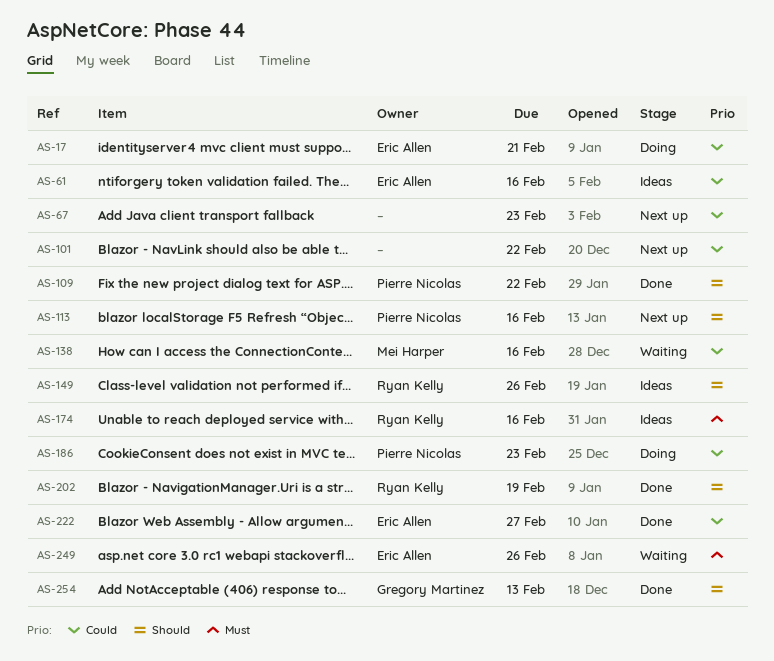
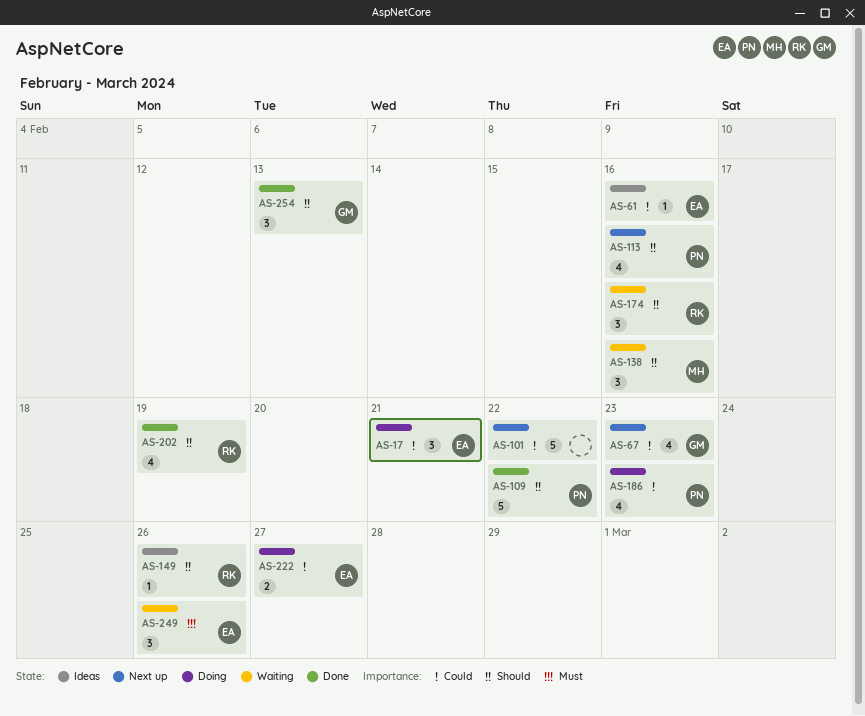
AS-67, owner: none -> Gregory Martinez
AS-138, priority: Could -> Should
AS-174, status: Ideas -> Waiting
AS-174, priority: Must -> Should
AS-222, status: Done -> Doing

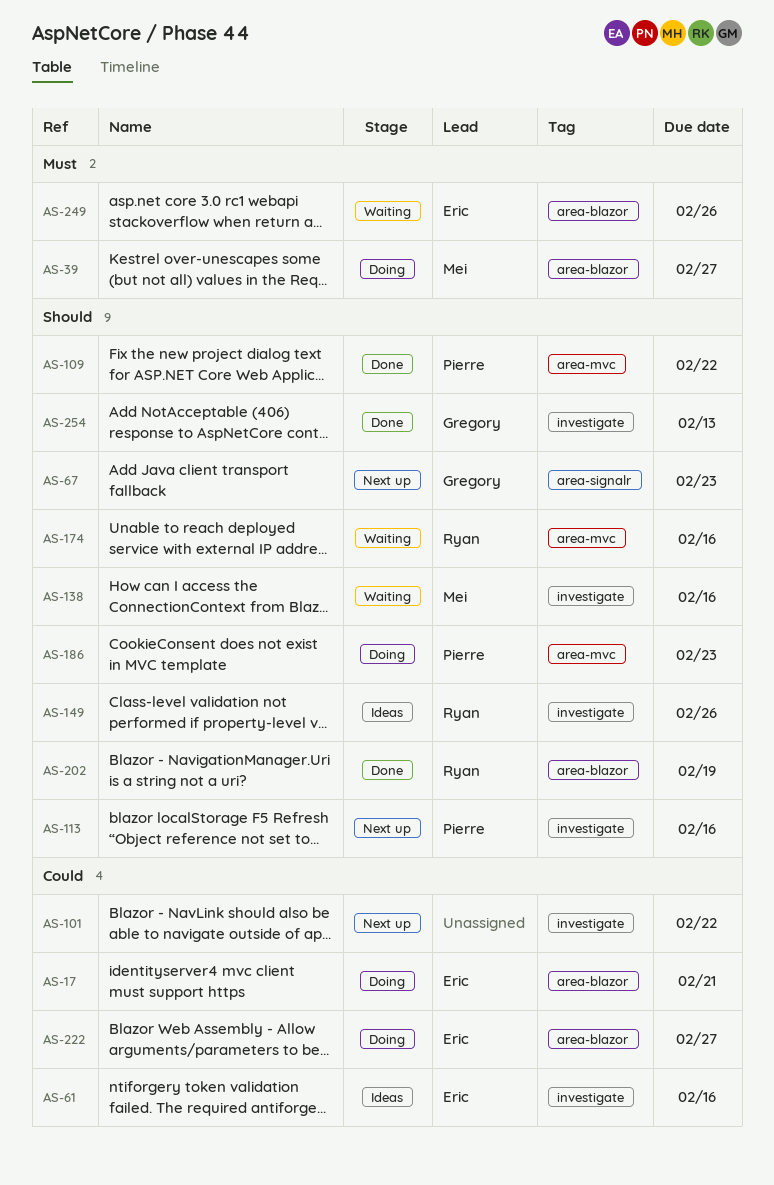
AS-39: none -> present
AS-67, priority: Could -> Should
AS-186, priority: Could -> Should

